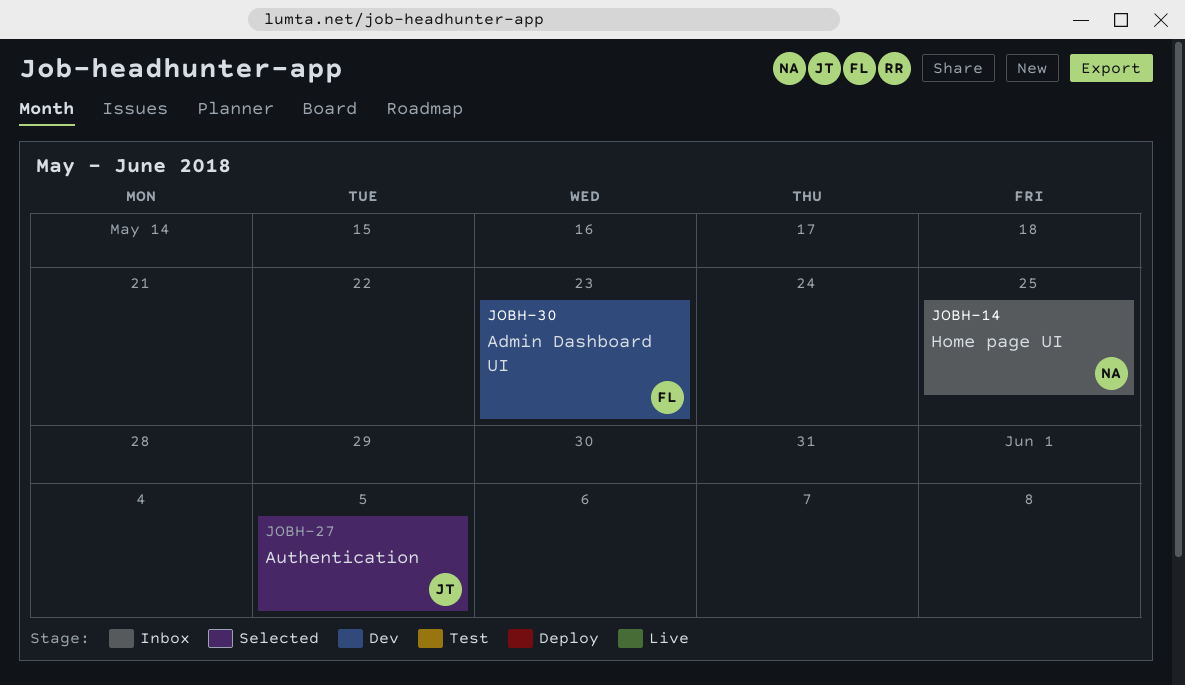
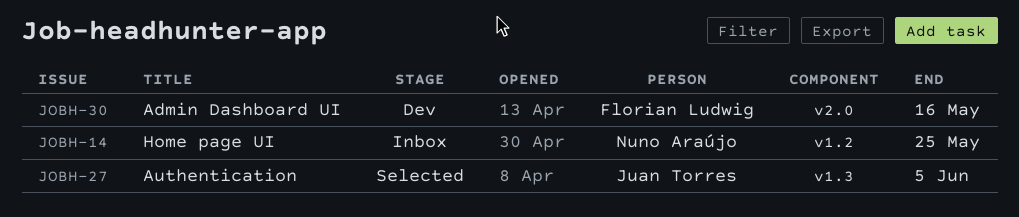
JOBH-30, due: May 23 -> May 16

